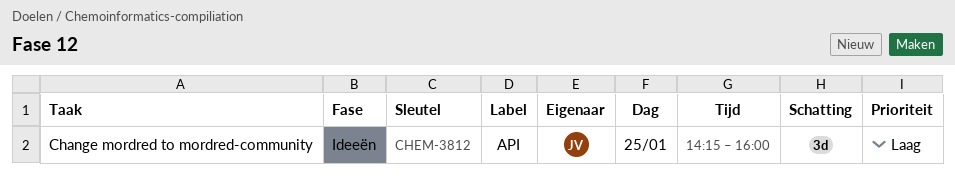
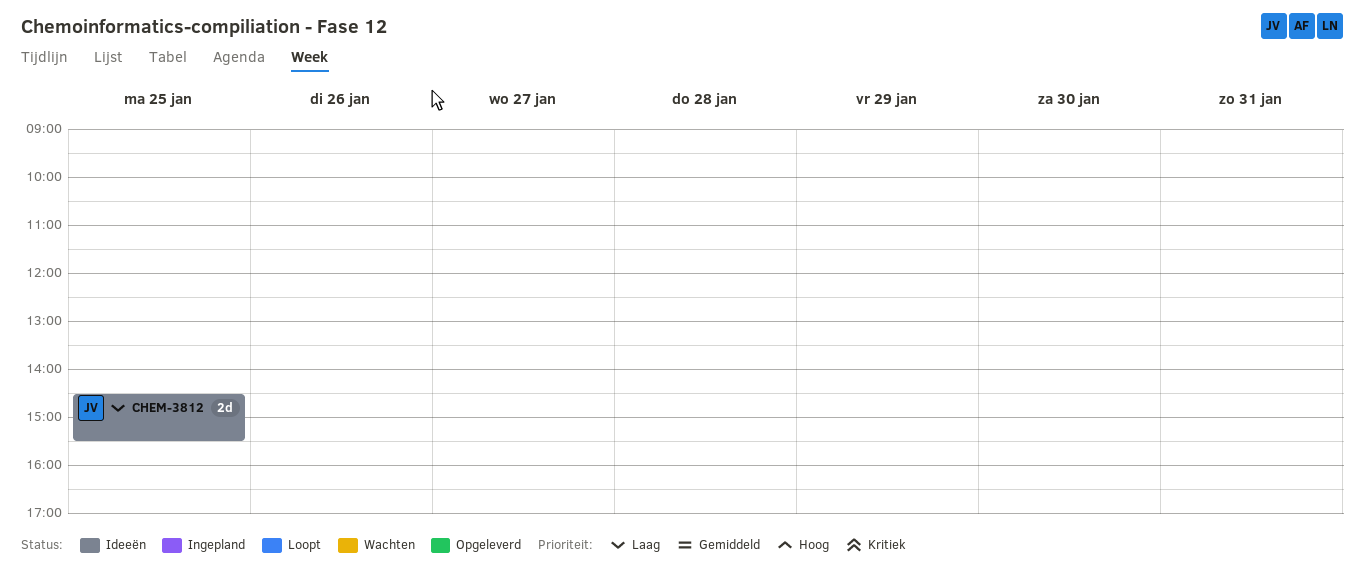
CHEM-3812, estimate: 3d -> 2d
CHEM-3812, begins: 14:15 -> 14:30
CHEM-3812, ends: 16:00 -> 15:30

